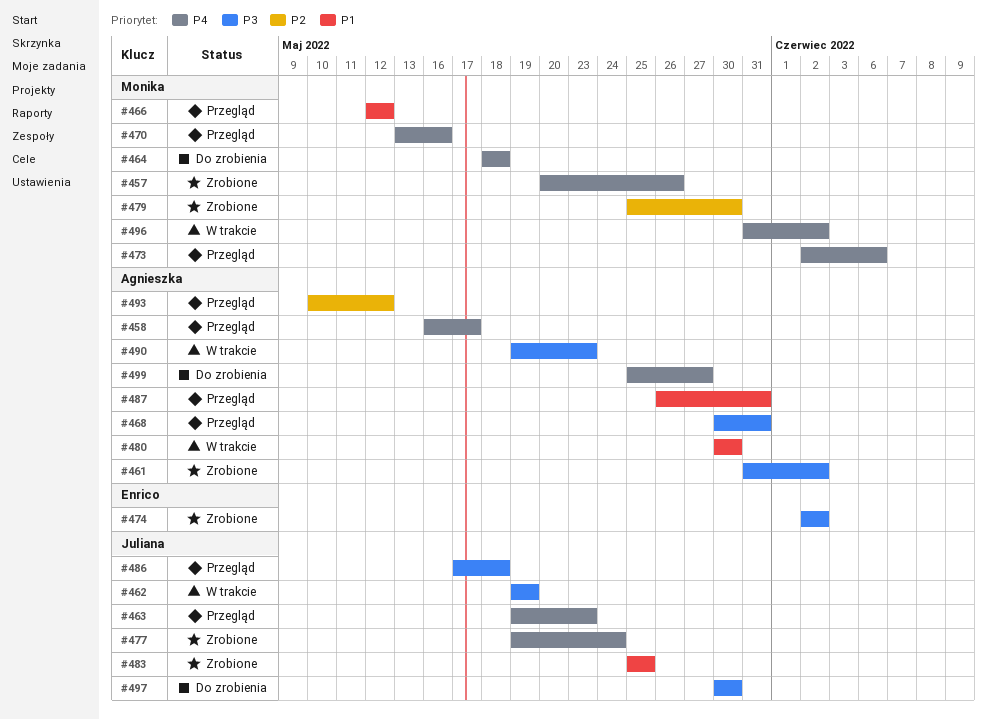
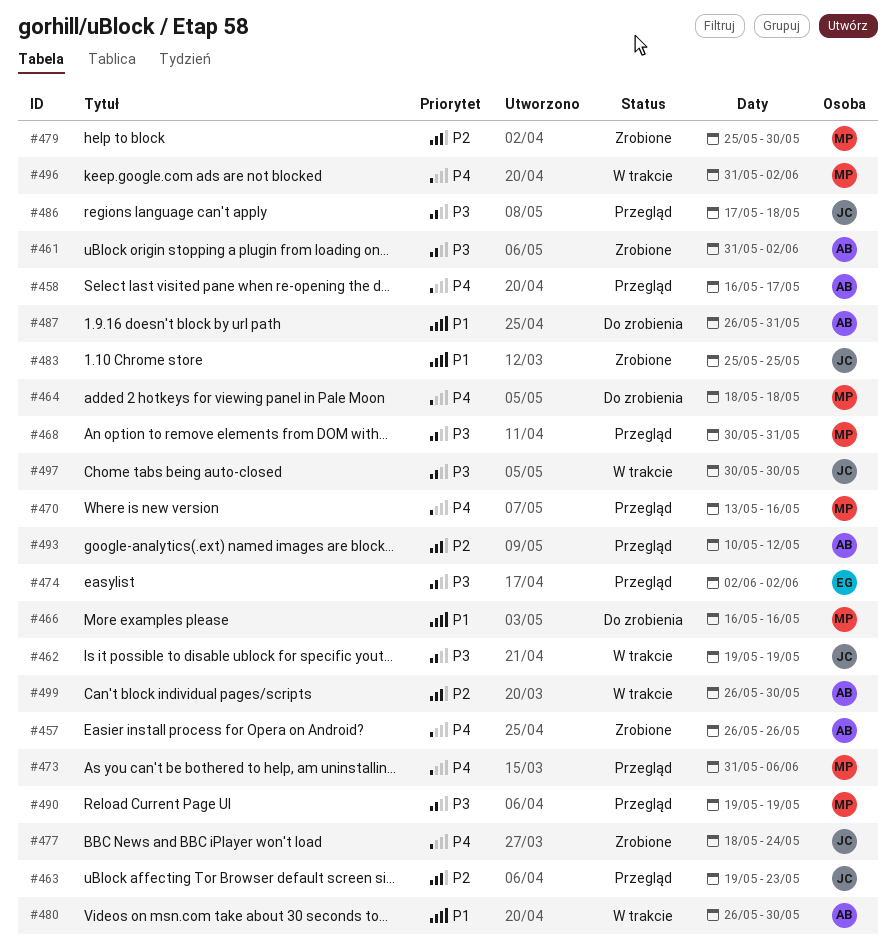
#457, owner: Monika -> Agnieszka
#457, start: May 20 -> May 26
#463, priority: P4 -> P2
#466, status: Przegląd -> Do zrobienia
#466, start: May 12 -> May 16
#466, due: May 12 -> May 16
#468, owner: Agnieszka -> Monika
#473, start: Jun 2 -> May 31
#474, status: Zrobione -> Przegląd
#477, start: May 19 -> May 18
#480, start: May 30 -> May 26
#487, status: Przegląd -> Do zrobienia
#490, status: W trakcie -> Przegląd
#490, owner: Agnieszka -> Monika
#490, due: May 23 -> May 19
#497, status: Do zrobienia -> W trakcie
#499, status: Do zrobienia -> W trakcie
#499, priority: P4 -> P2
#499, start: May 25 -> May 26
#499, due: May 27 -> May 30

